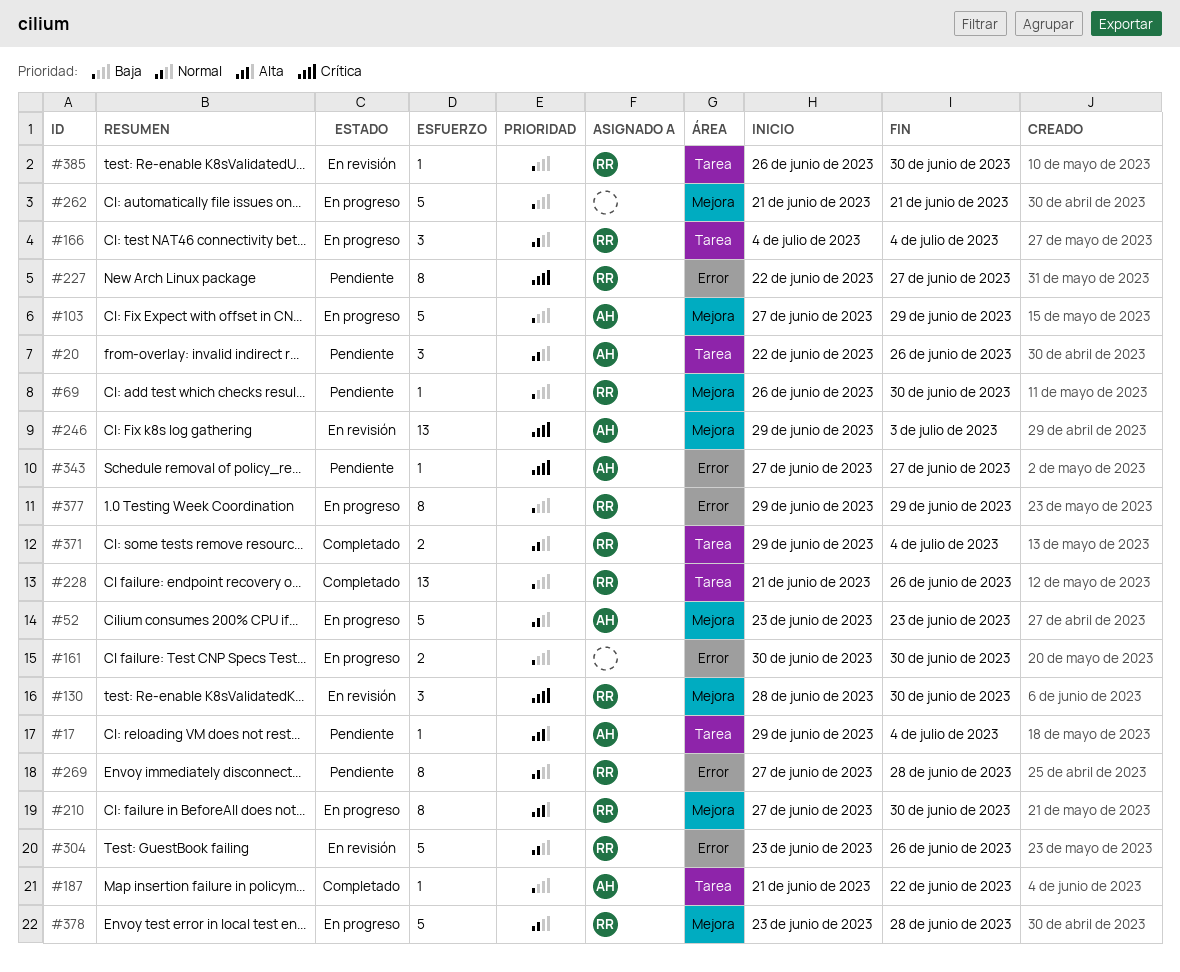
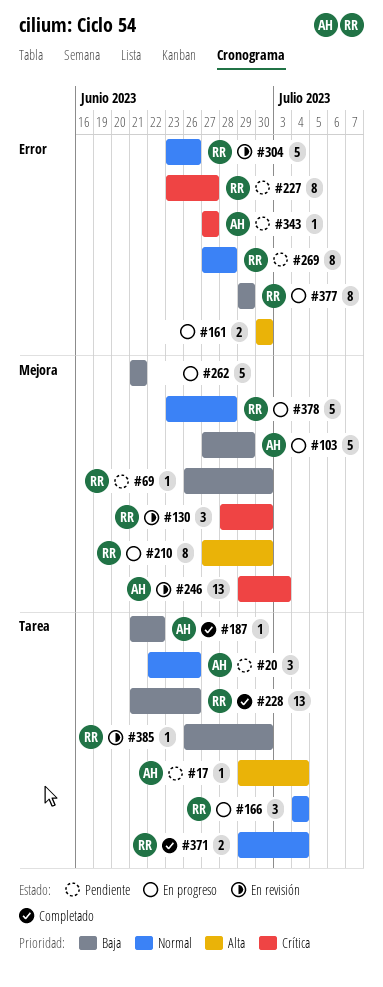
#52: present -> none
#161, priority: Baja -> Alta
#227, start: Jun 22 -> Jun 23

